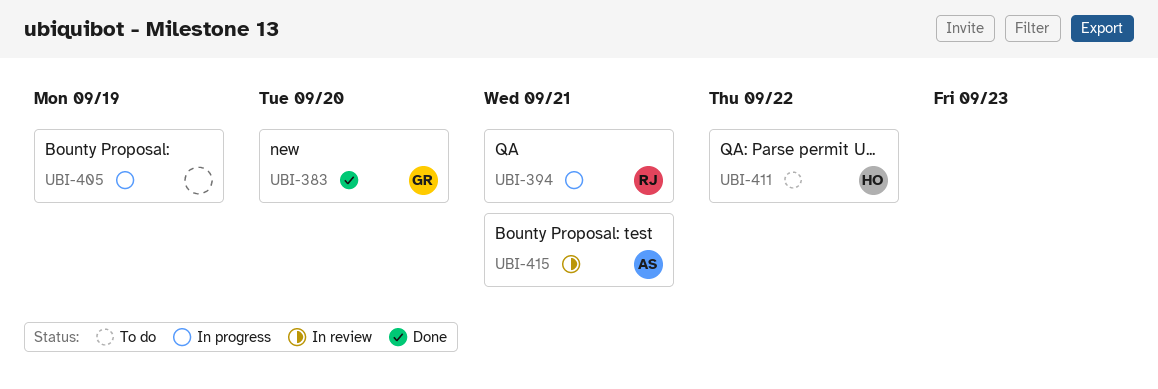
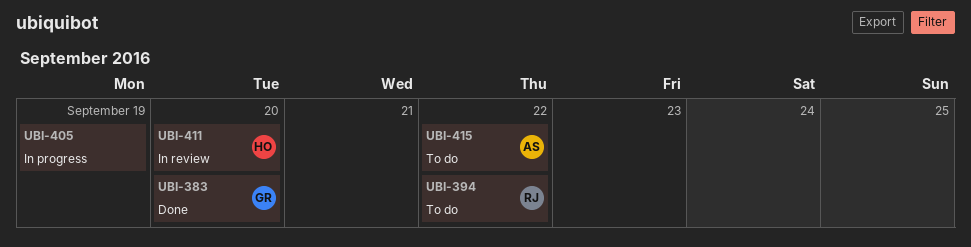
UBI-394, status: In progress -> To do
UBI-394, due: Sep 21 -> Sep 22
UBI-411, status: To do -> In review
UBI-411, due: Sep 22 -> Sep 20
UBI-415, status: In review -> To do
UBI-415, due: Sep 21 -> Sep 22

